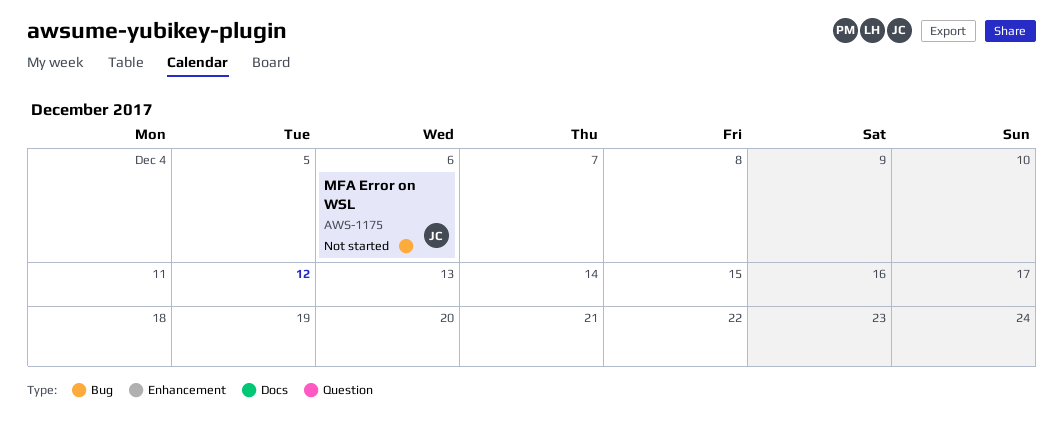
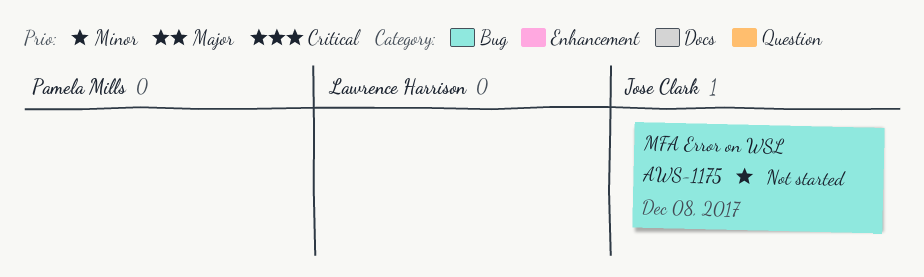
AWS-1175, due: Dec 6 -> Dec 8

